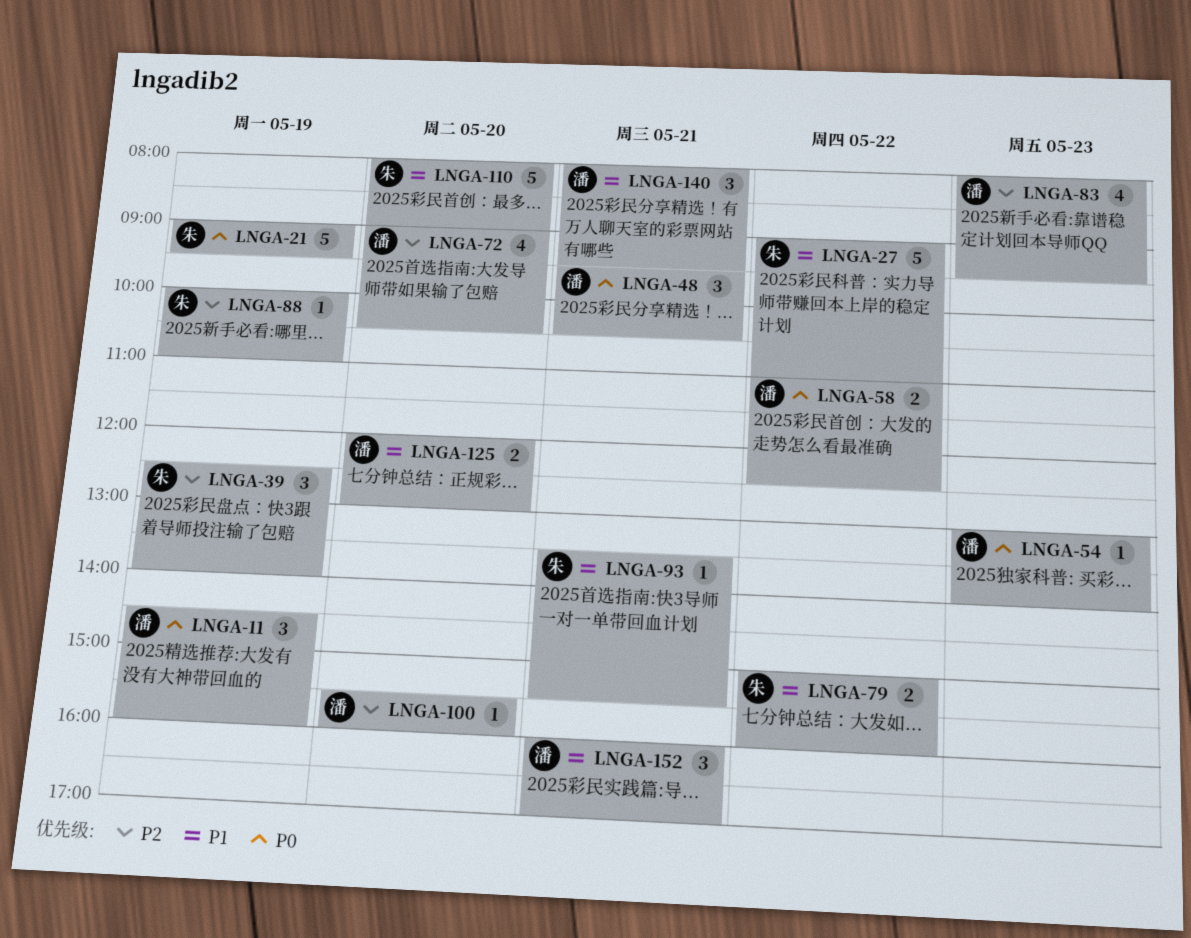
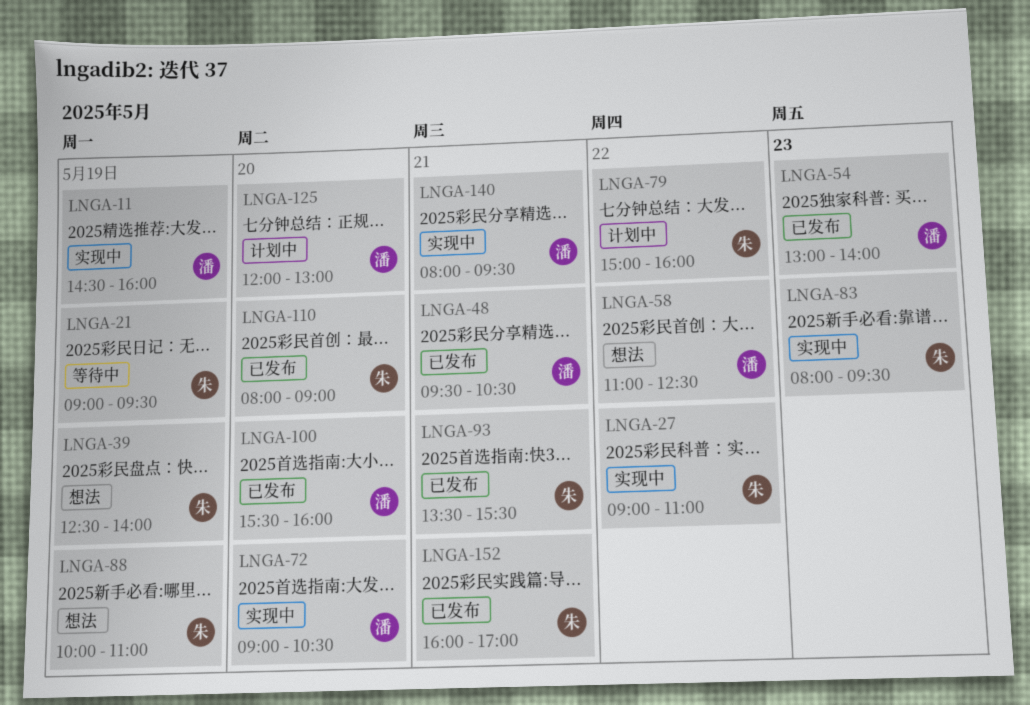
LNGA-83, owner: 潘 -> 朱
LNGA-152, owner: 潘 -> 朱

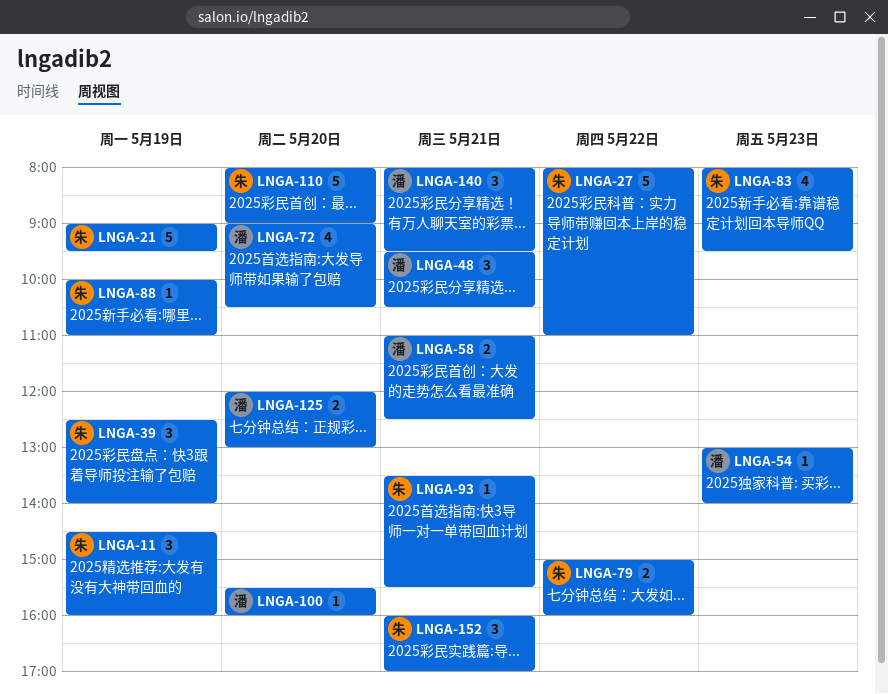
LNGA-11, owner: 潘 -> 朱
LNGA-27, begins: 09:00 -> 08:00
LNGA-58, day: May 22 -> May 21

